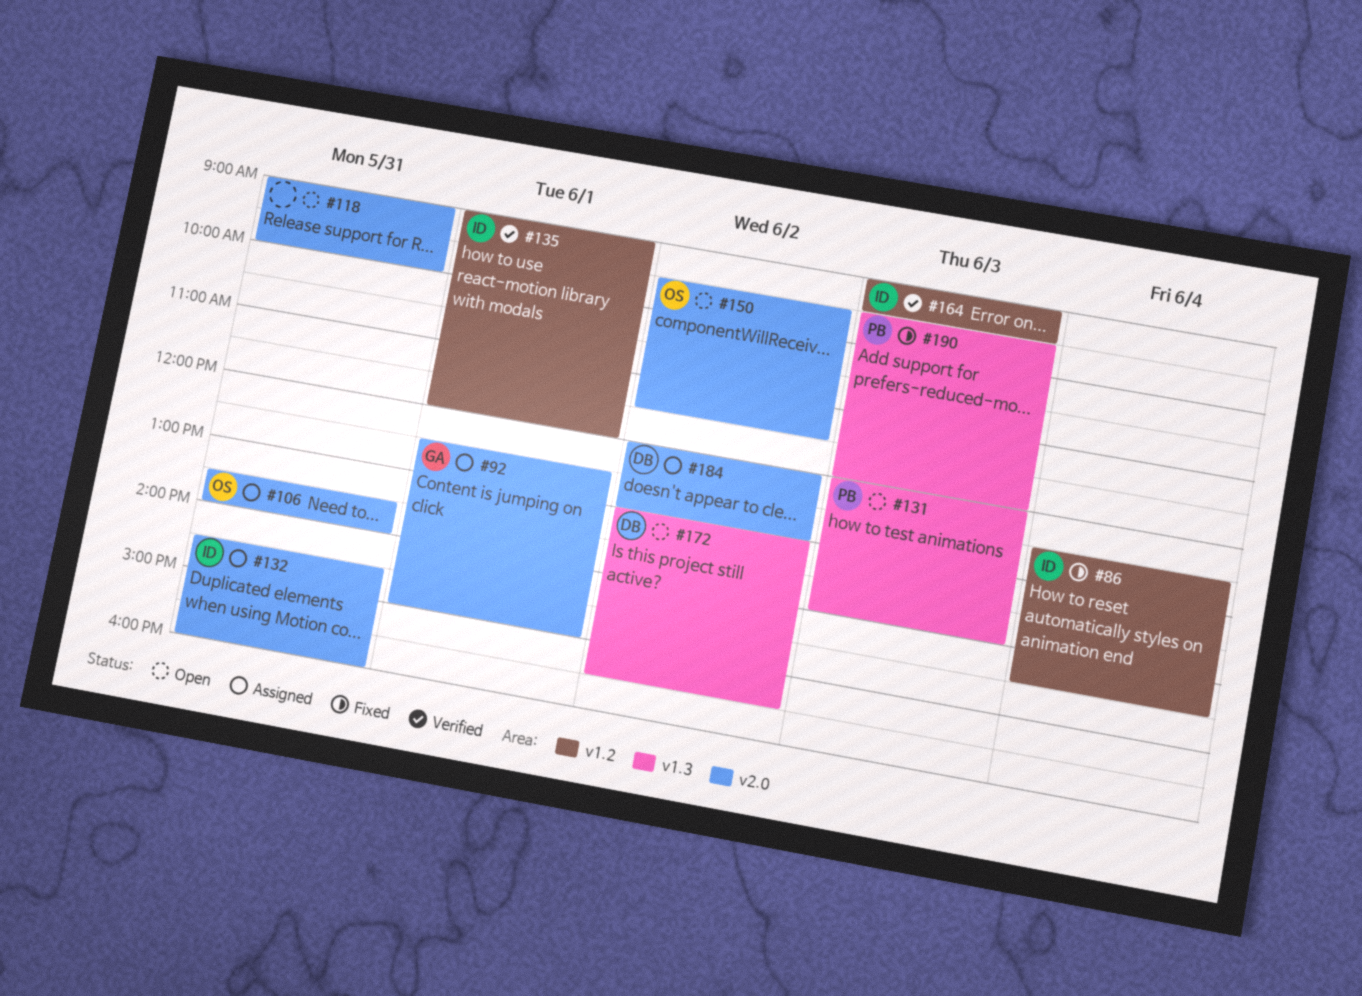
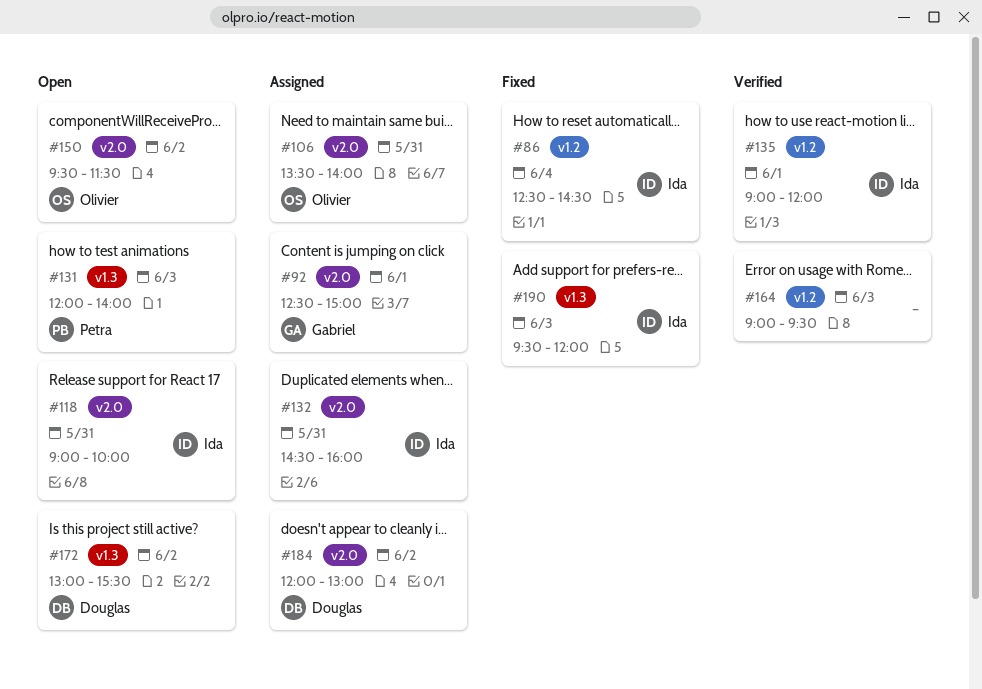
#118, owner: none -> Ida
#164, owner: Ida -> none
#190, owner: Petra -> Ida

